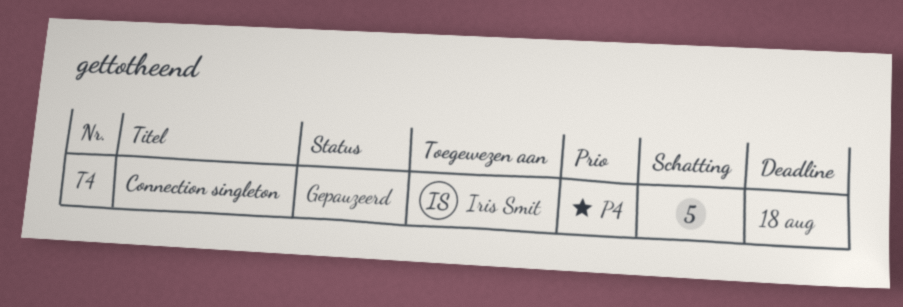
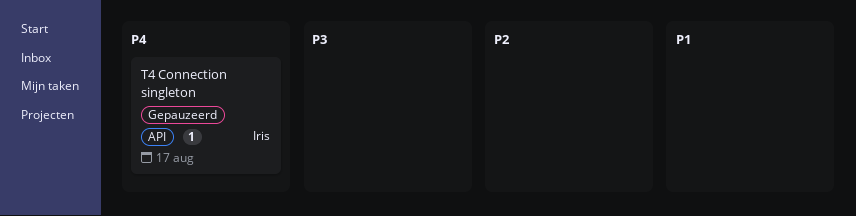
T4, estimate: 5 -> 1
T4, due: Aug 18 -> Aug 17

